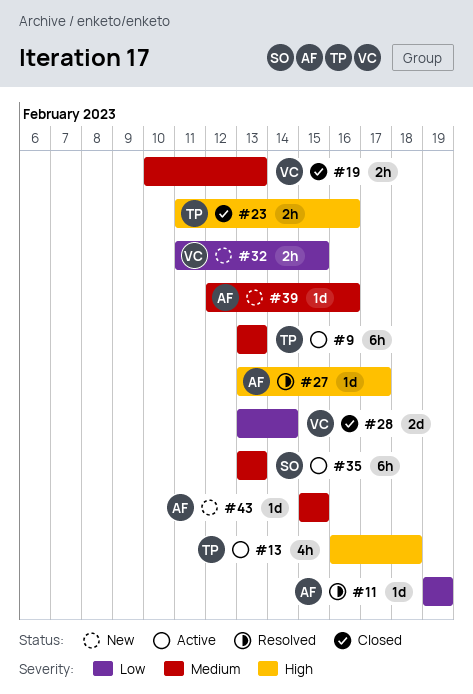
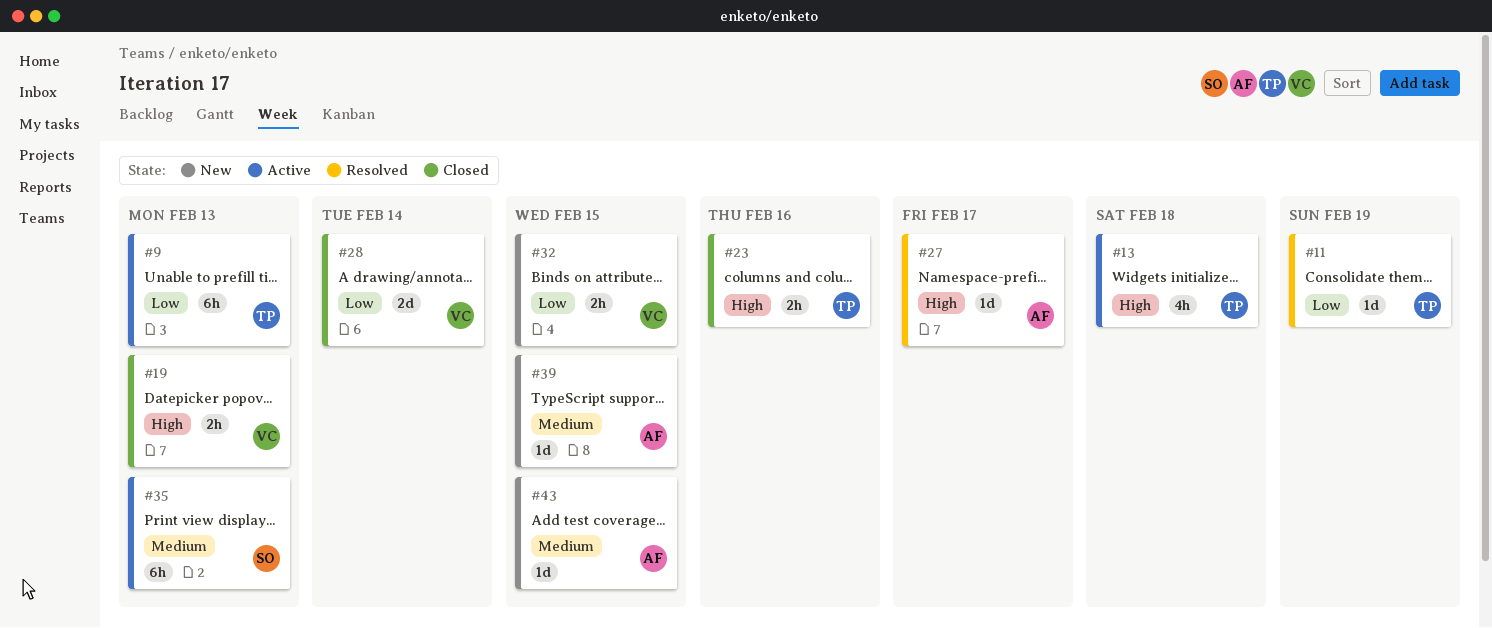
#9, priority: Medium -> Low
#11, owner: AF -> TP
#19, priority: Medium -> High
#39, due: Feb 16 -> Feb 15

